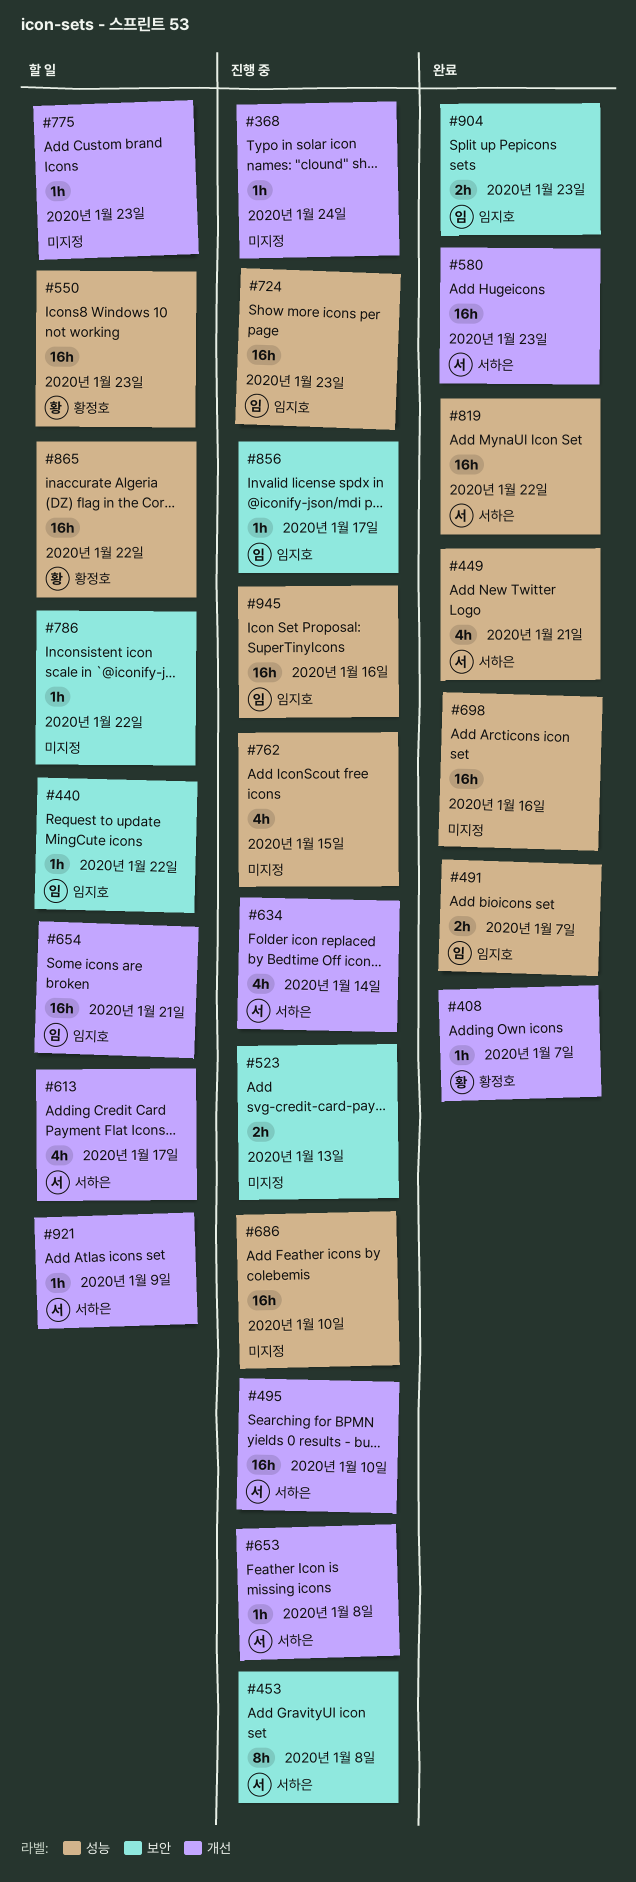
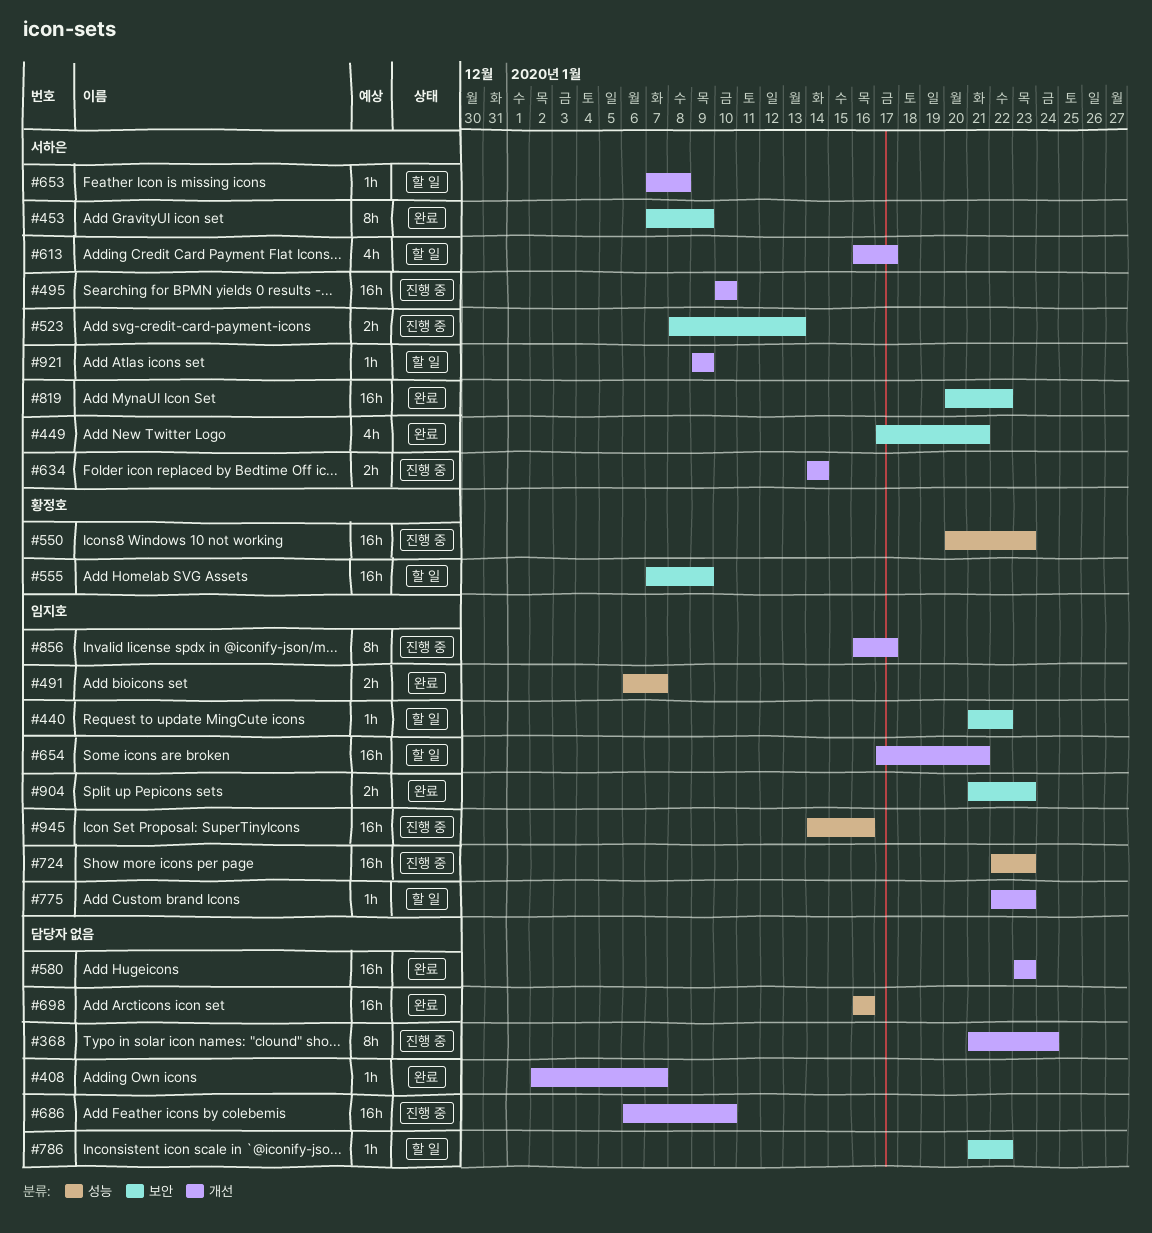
#368, estimate: 1h -> 8h
#408, owner: 황정호 -> none
#449, label: 성능 -> 보안
#453, status: 진행 중 -> 완료
#453, due: Jan 8 -> Jan 9
#523, owner: none -> 서하은
#550, status: 할 일 -> 진행 중
#555: none -> present
#580, owner: 서하은 -> none
#634, estimate: 4h -> 2h
#653, status: 진행 중 -> 할 일
#686, label: 성능 -> 개선
#762: present -> none
#775, owner: none -> 임지호
#819, label: 성능 -> 보안
#856, label: 보안 -> 개선
#856, estimate: 1h -> 8h
#865: present -> none

